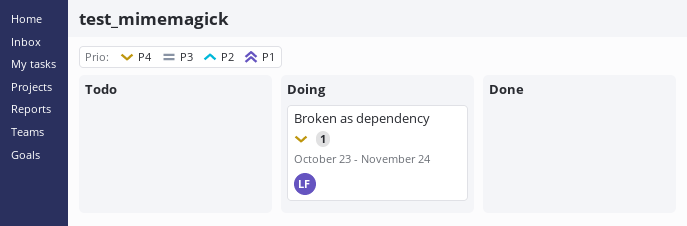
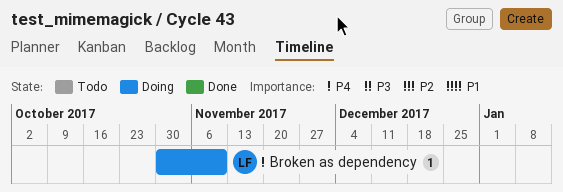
Broken as dependency, start: Oct 23 -> Oct 30
Broken as dependency, due: Nov 24 -> Nov 10

